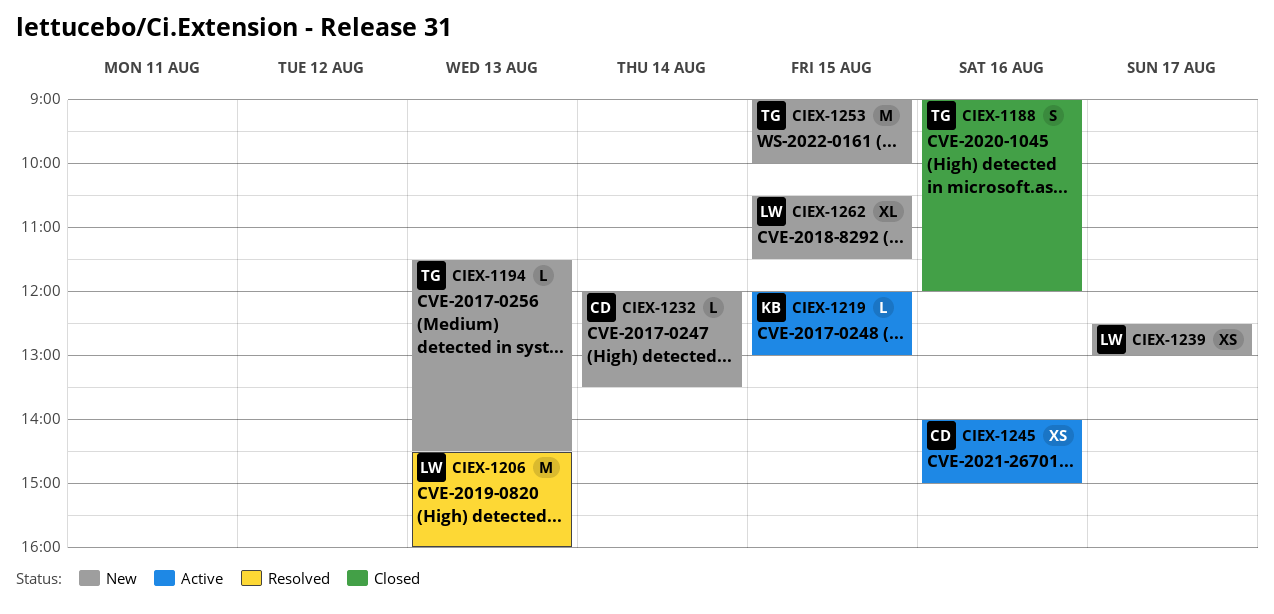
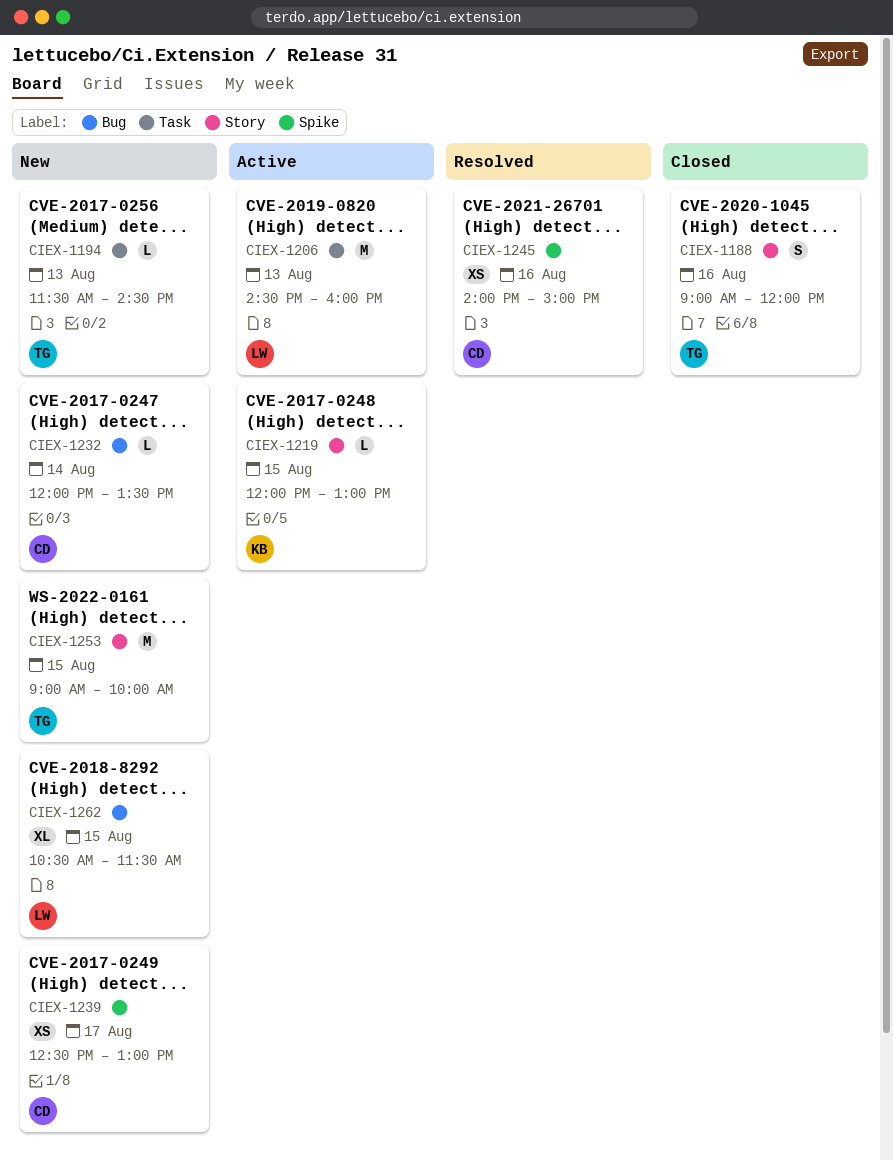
CIEX-1206, status: Resolved -> Active
CIEX-1239, owner: LW -> CD
CIEX-1245, status: Active -> Resolved

